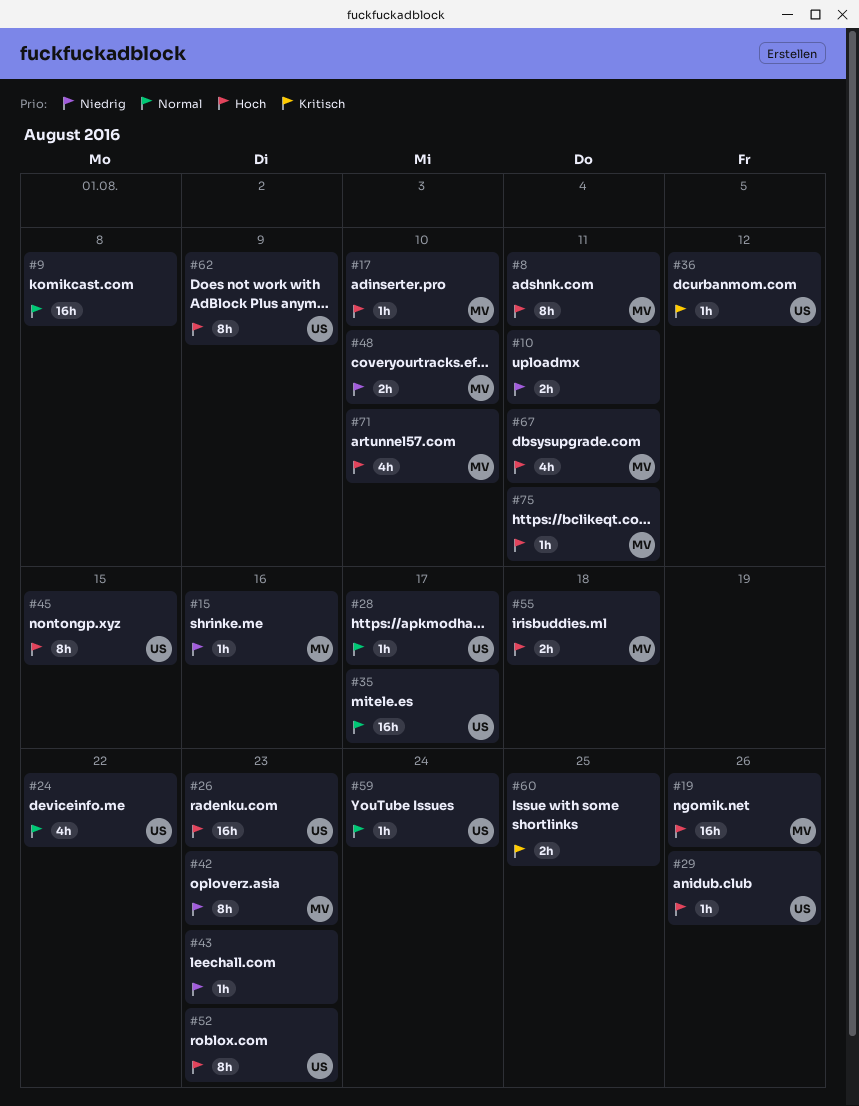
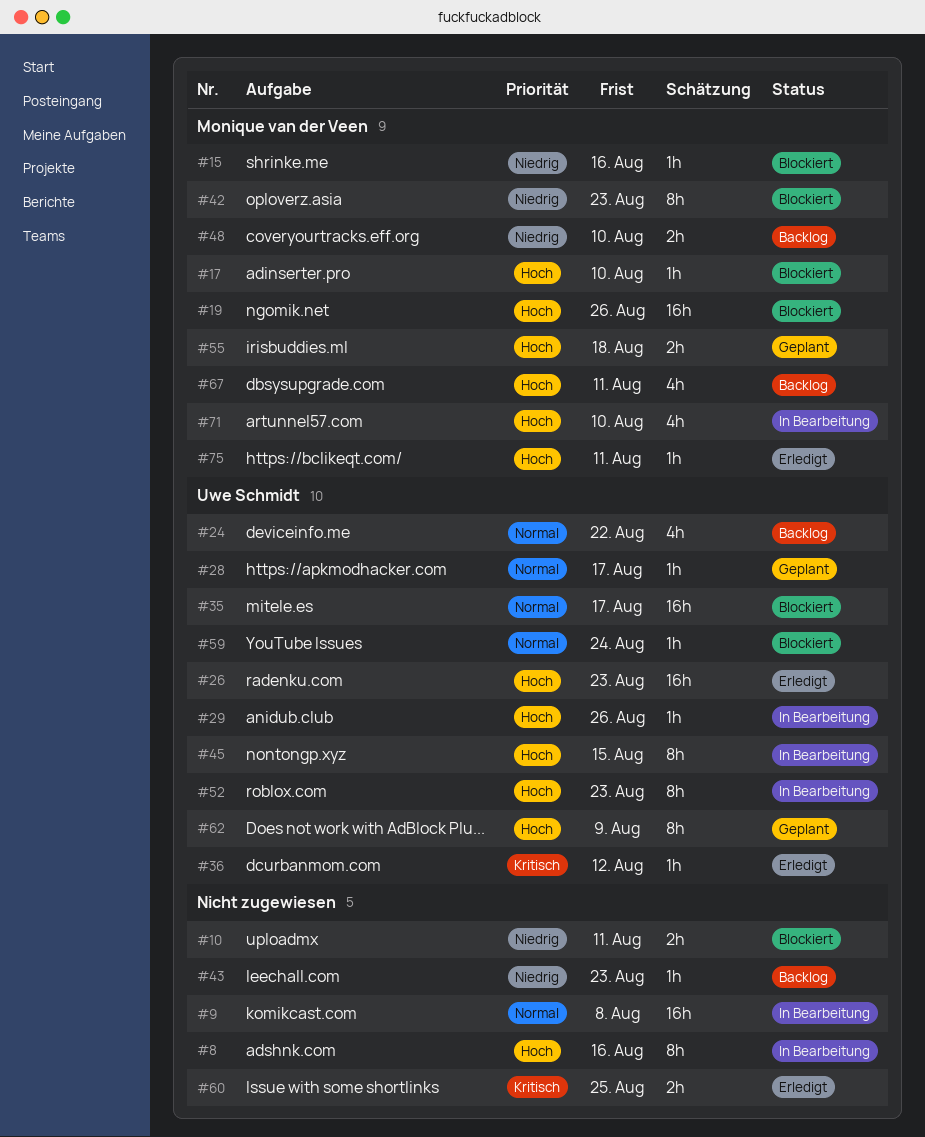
#8, owner: Monique van der Veen -> none
#8, due: Aug 11 -> Aug 16

